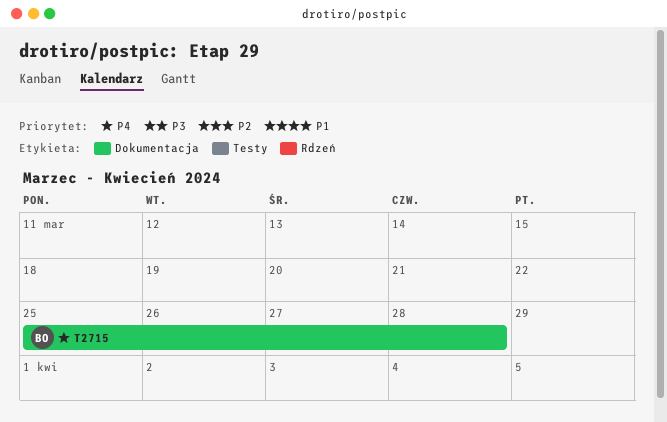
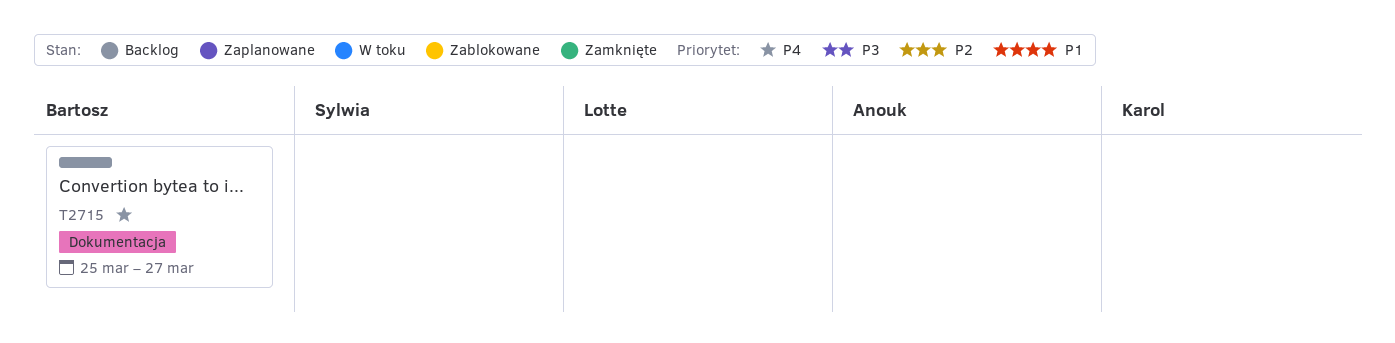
T2715, due: Mar 28 -> Mar 27

